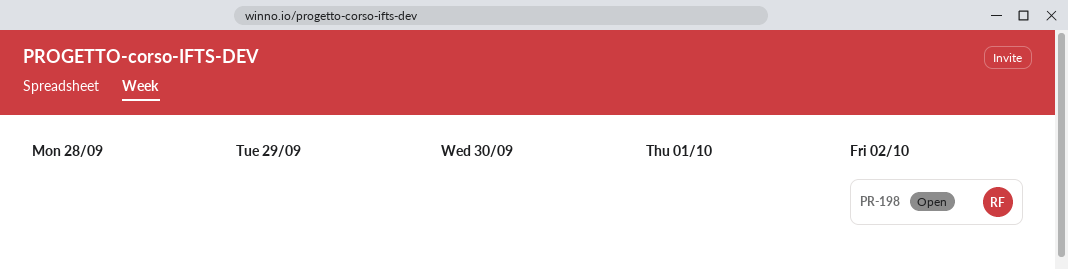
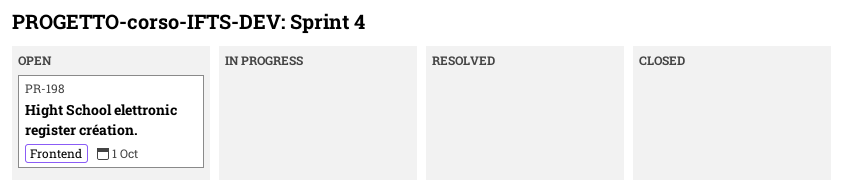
PR-198, due: Oct 2 -> Oct 1

